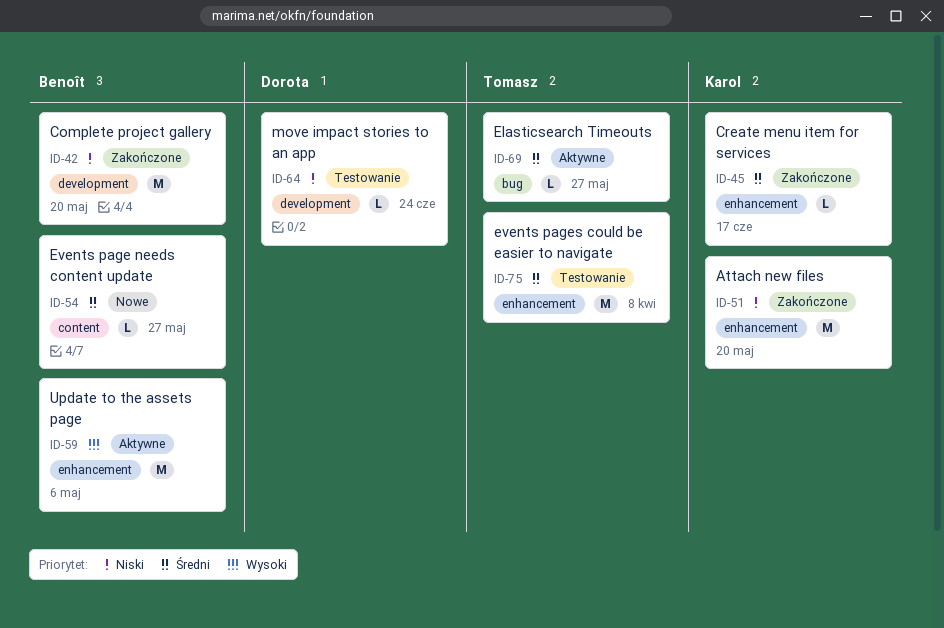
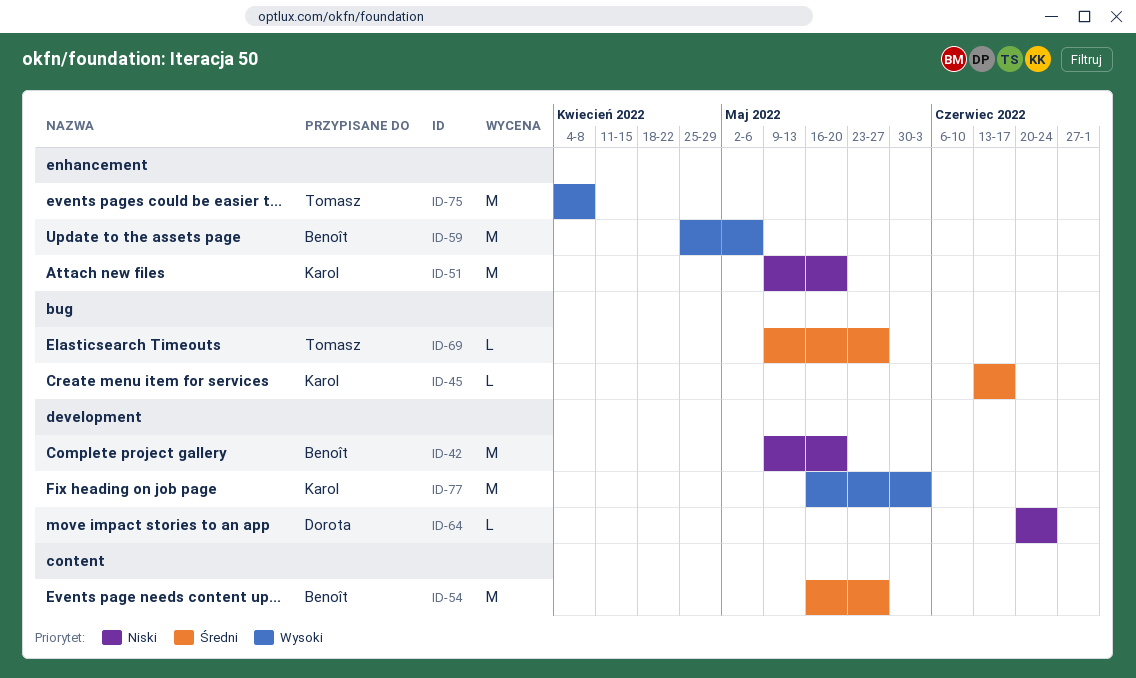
ID-45, label: enhancement -> bug
ID-54, estimate: L -> M
ID-75, priority: Średni -> Wysoki
ID-77: none -> present

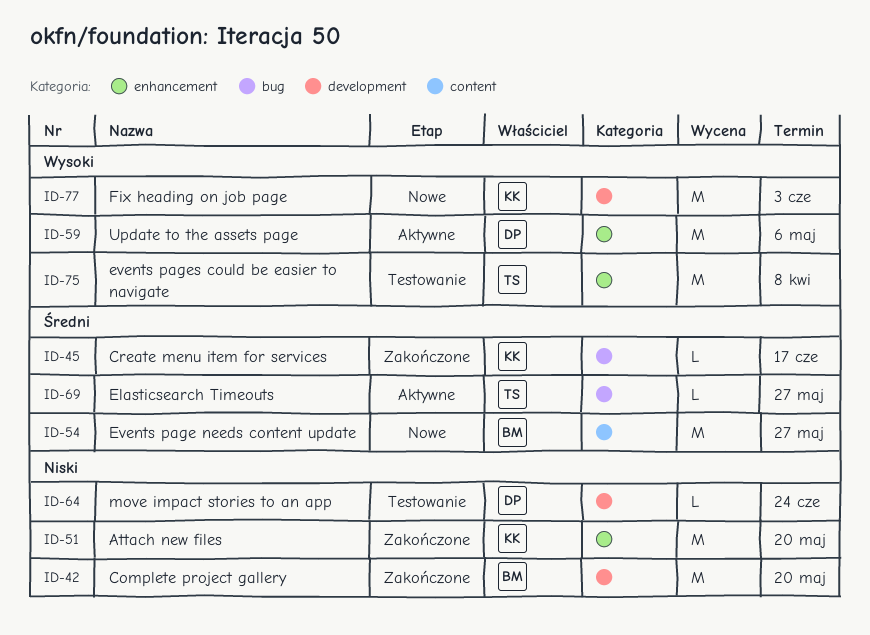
ID-59, owner: Benoît -> Dorota

